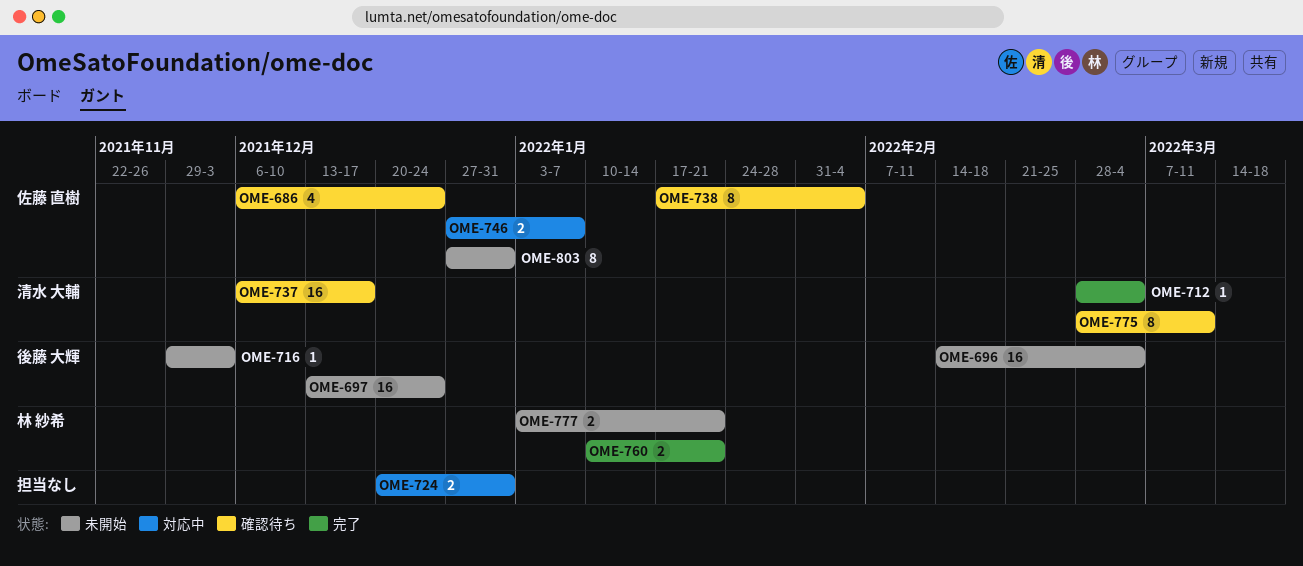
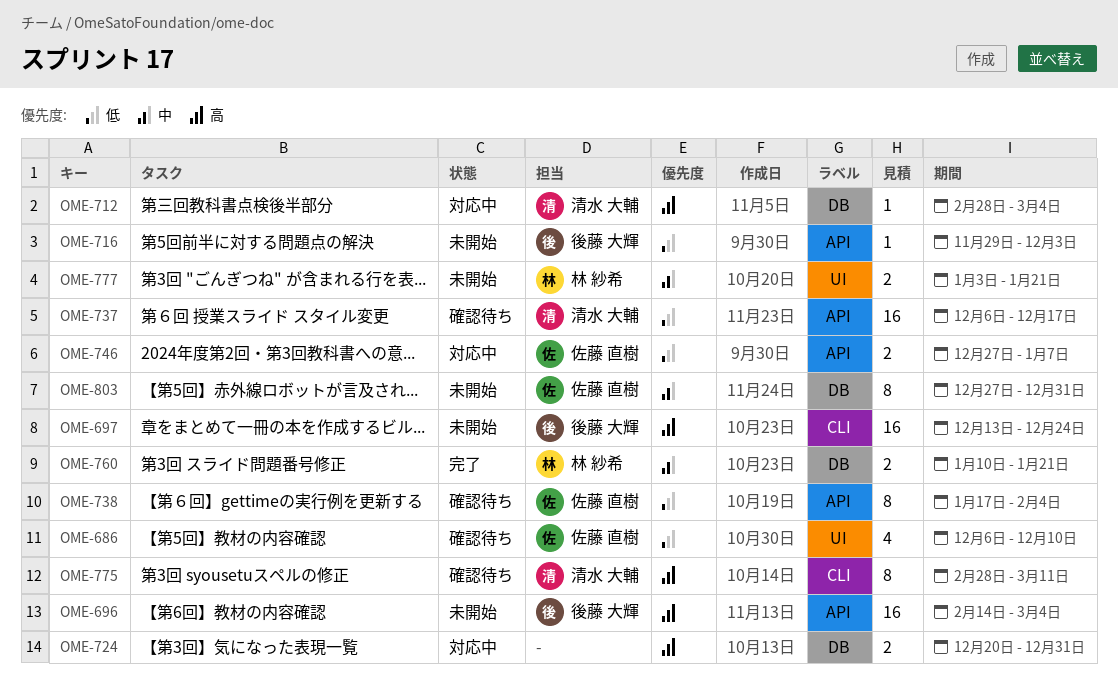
OME-686, due: Dec 24 -> Dec 10
OME-712, status: 完了 -> 対応中

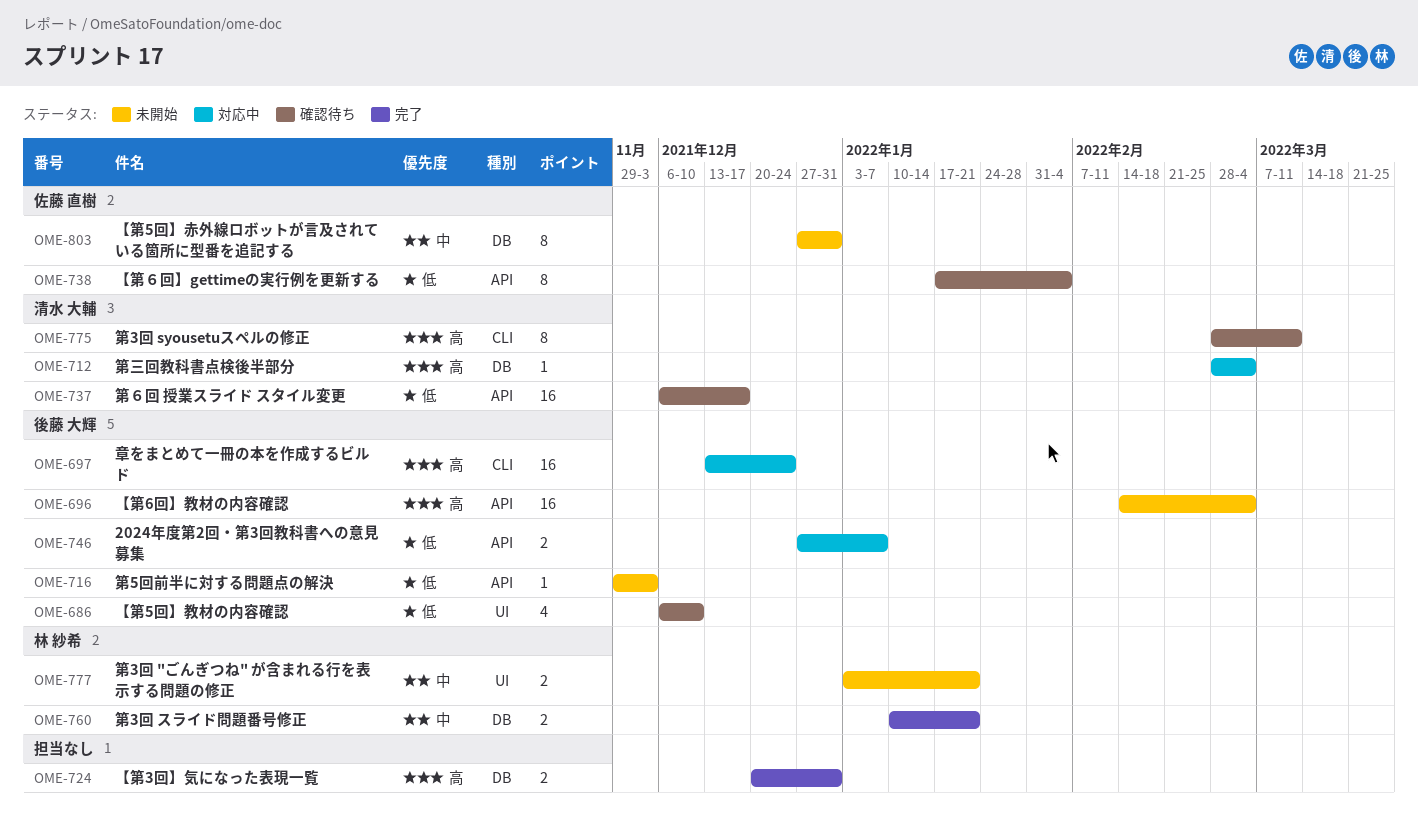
OME-686, owner: 佐藤 直樹 -> 後藤 大輝
OME-697, status: 未開始 -> 対応中
OME-724, status: 対応中 -> 完了
OME-746, owner: 佐藤 直樹 -> 後藤 大輝

